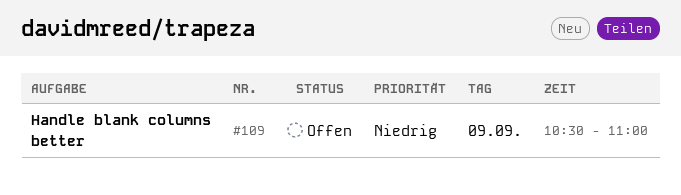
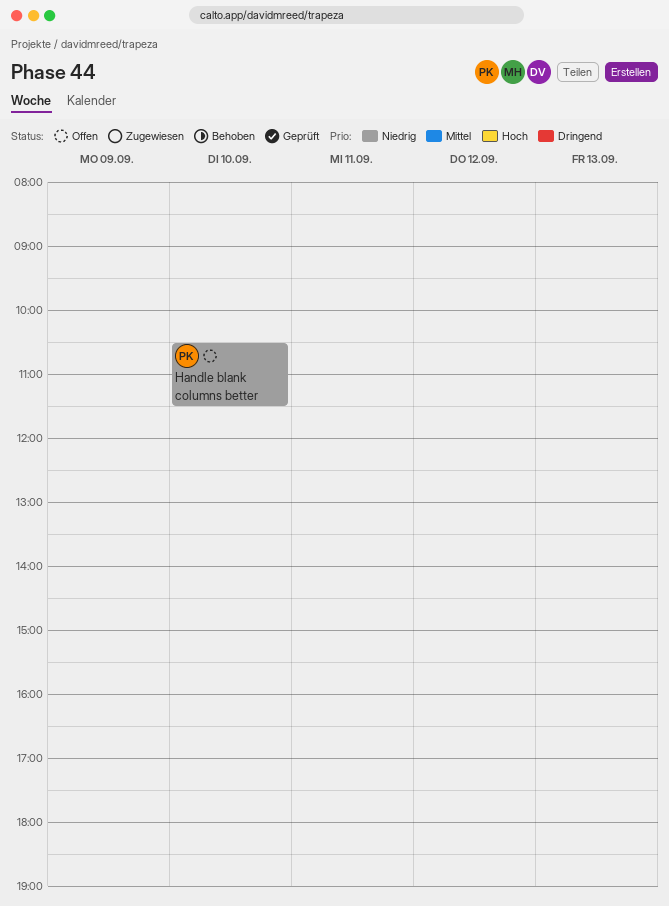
Handle blank columns better, day: Sep 9 -> Sep 10
Handle blank columns better, ends: 11:00 -> 11:30

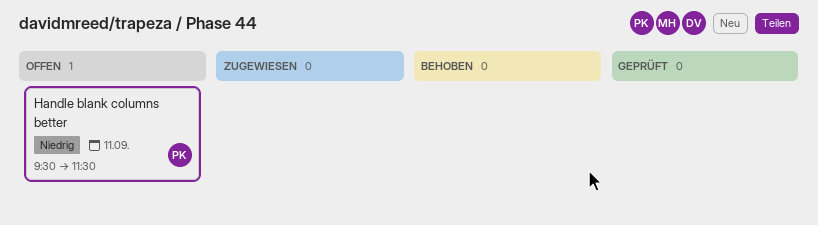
Handle blank columns better, day: Sep 10 -> Sep 11
Handle blank columns better, begins: 10:30 -> 09:30

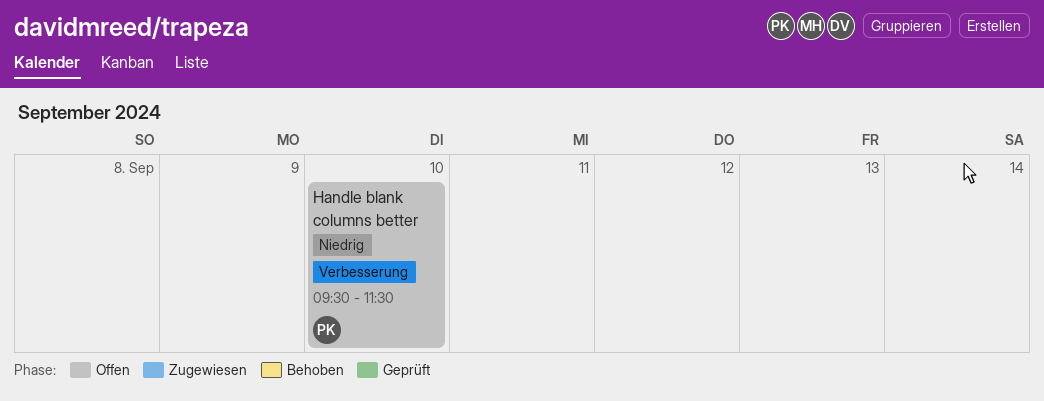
Handle blank columns better, day: Sep 11 -> Sep 10

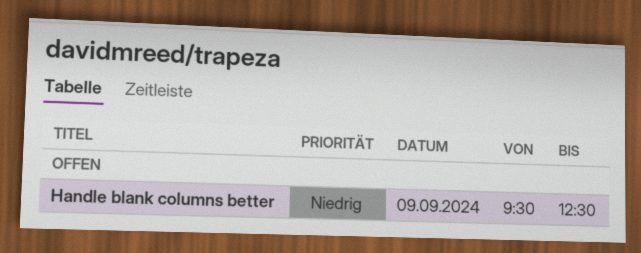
Handle blank columns better, day: Sep 10 -> Sep 9
Handle blank columns better, ends: 11:30 -> 12:30

